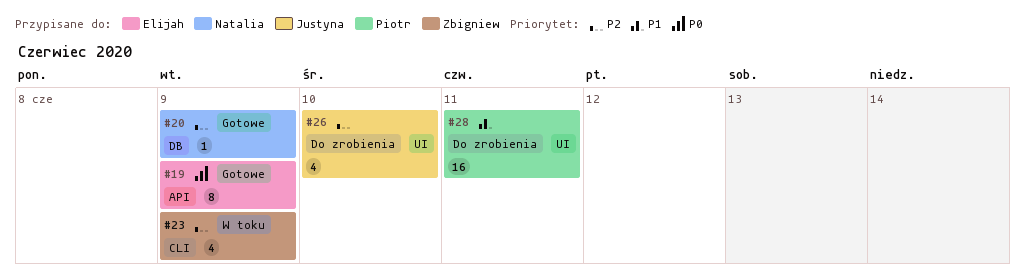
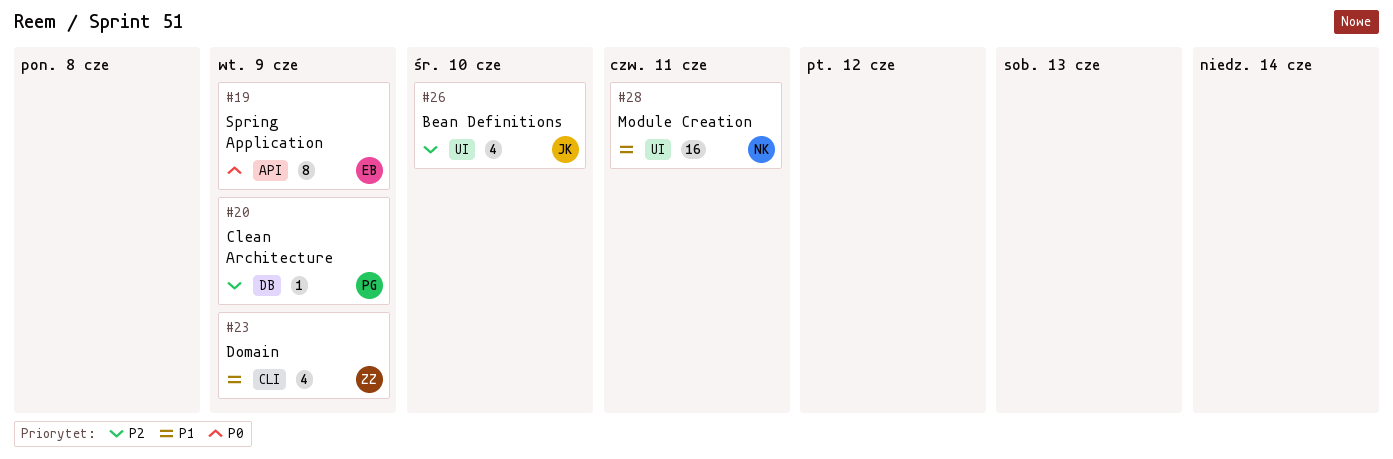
#20, owner: Natalia -> Piotr
#23, priority: P2 -> P1
#28, owner: Piotr -> Natalia

